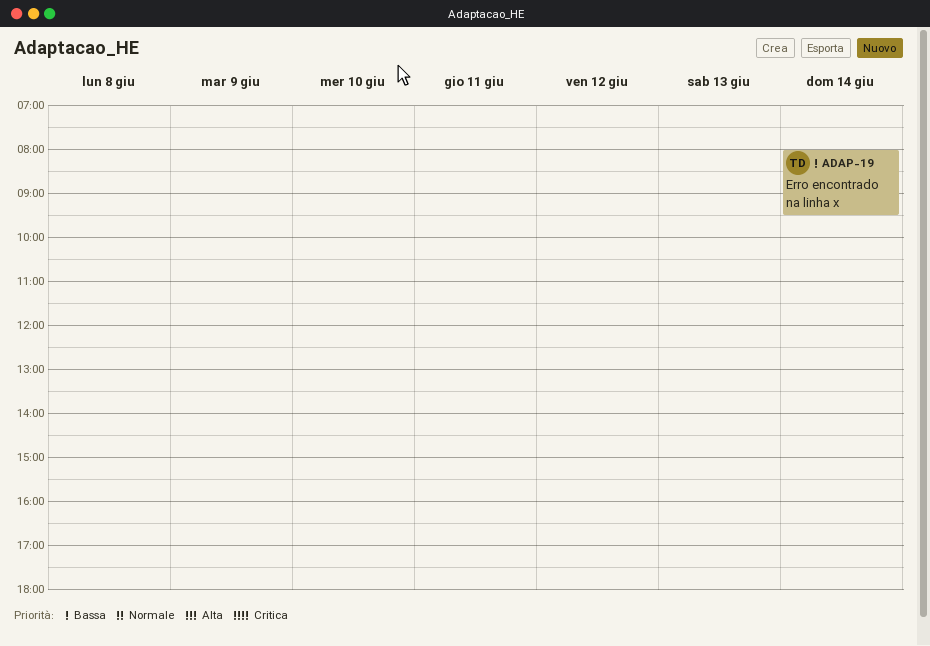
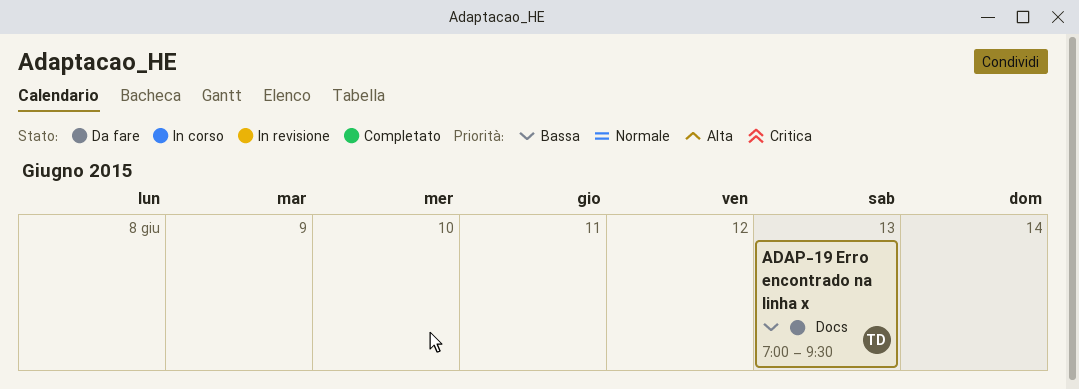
ADAP-19, day: Jun 14 -> Jun 13
ADAP-19, begins: 08:00 -> 07:00

